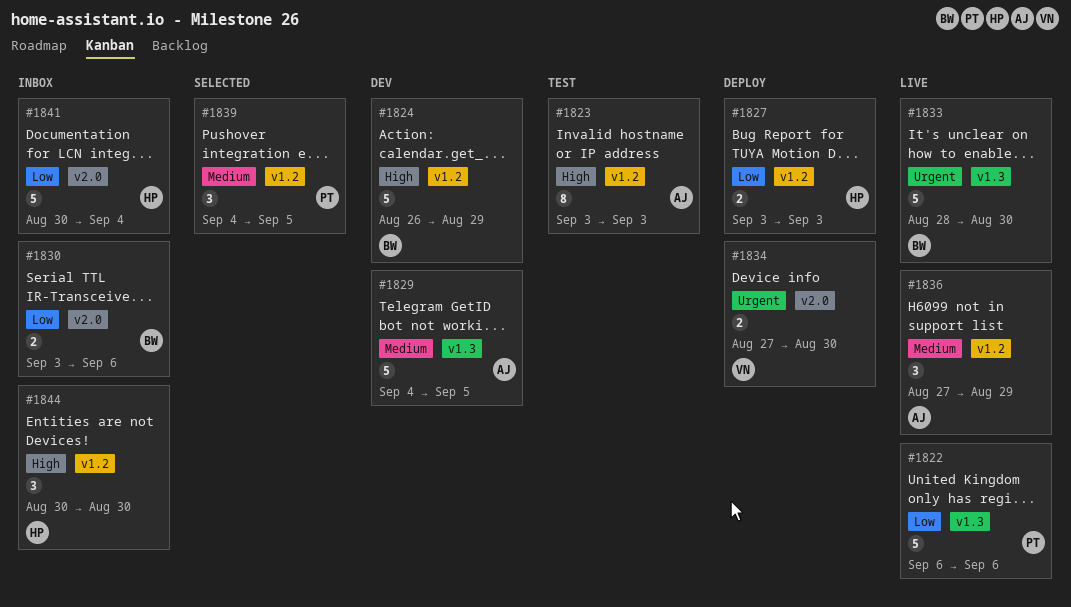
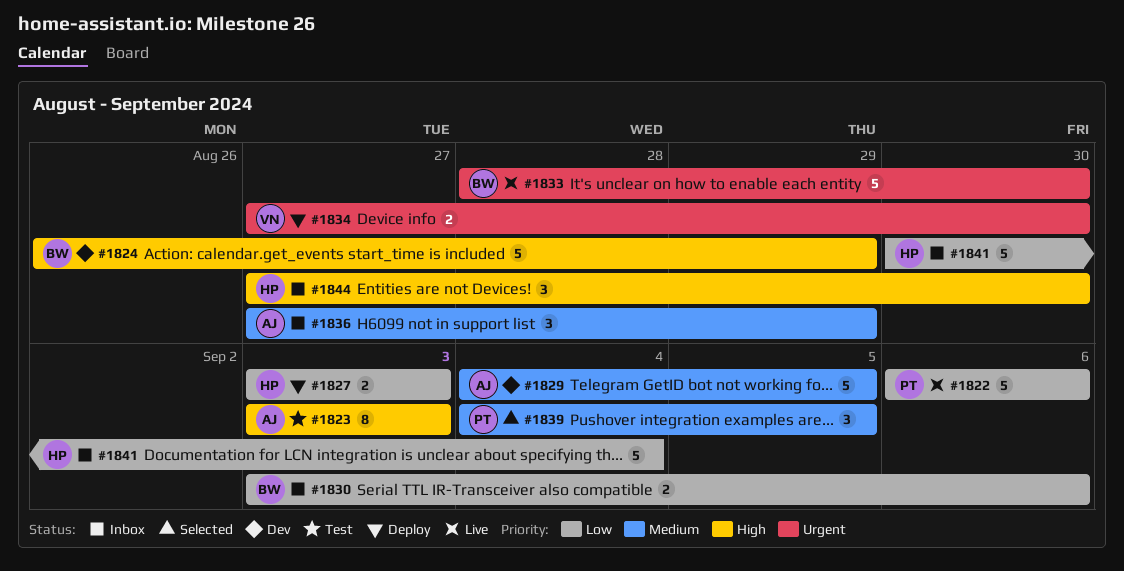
#1836, status: Live -> Inbox
#1844, start: Aug 30 -> Aug 27

